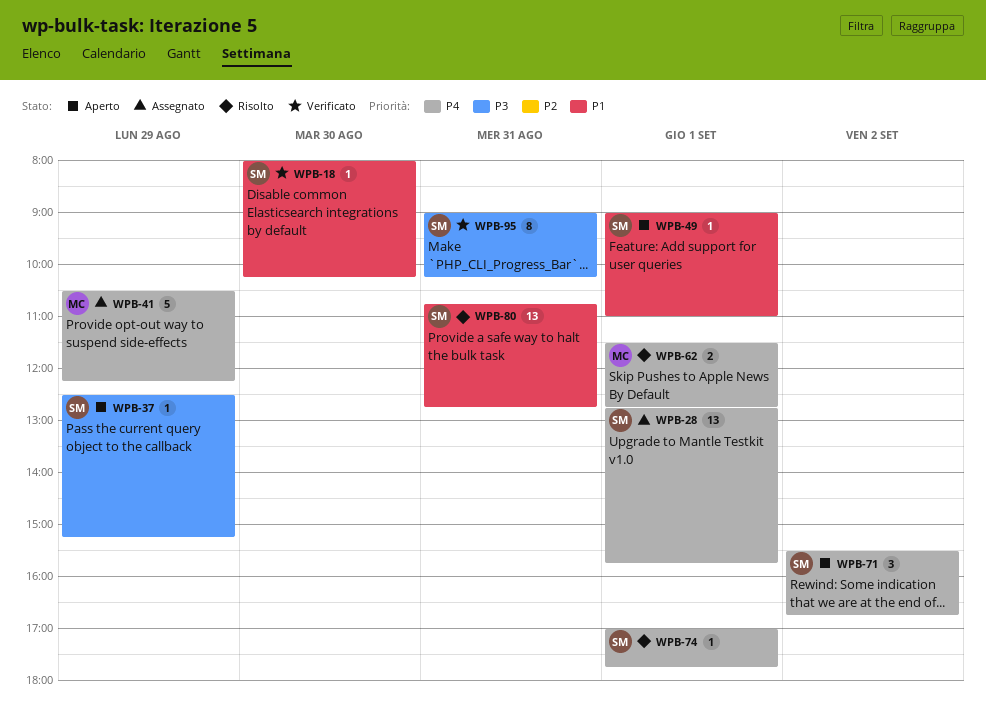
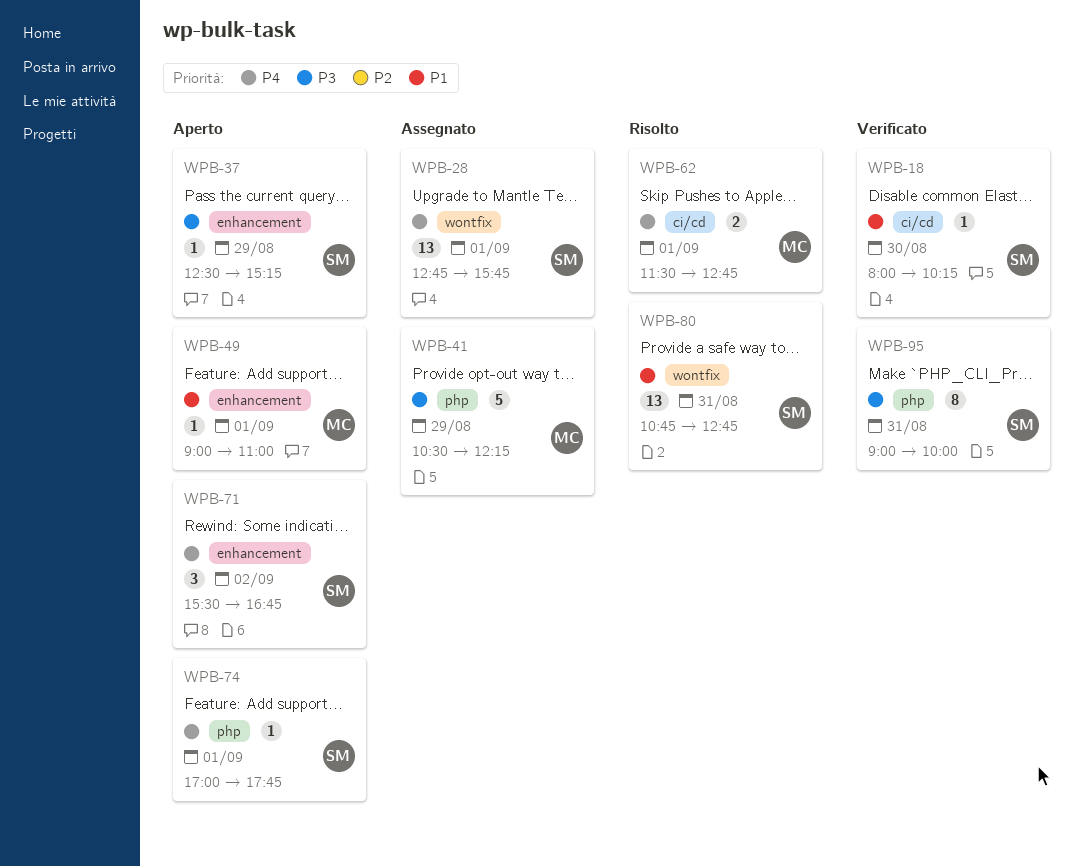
WPB-41, priority: P4 -> P3
WPB-49, owner: SM -> MC
WPB-74, status: Risolto -> Aperto
WPB-95, ends: 10:15 -> 10:00

